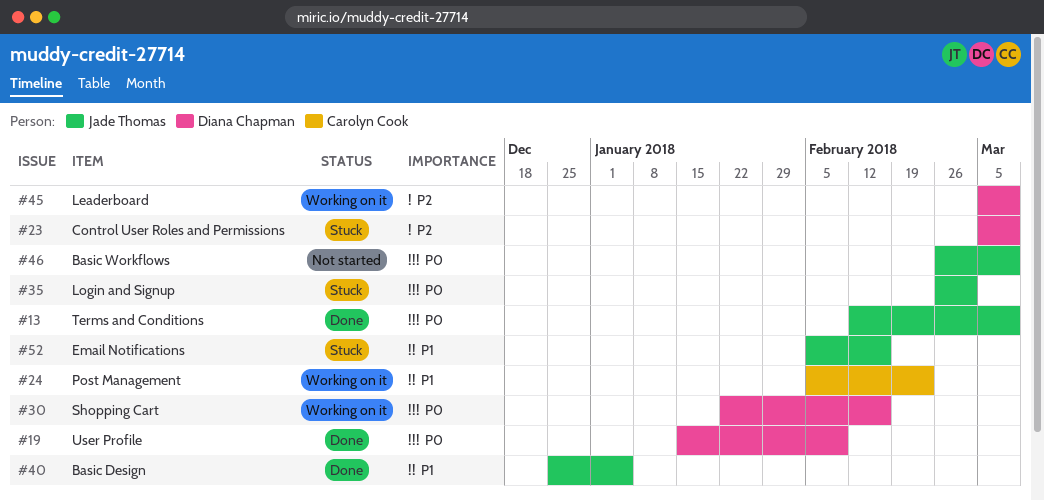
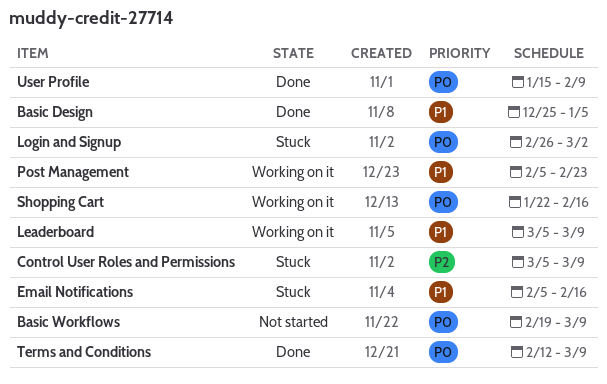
Basic Workflows, start: Feb 26 -> Feb 19
Leaderboard, priority: P2 -> P1

